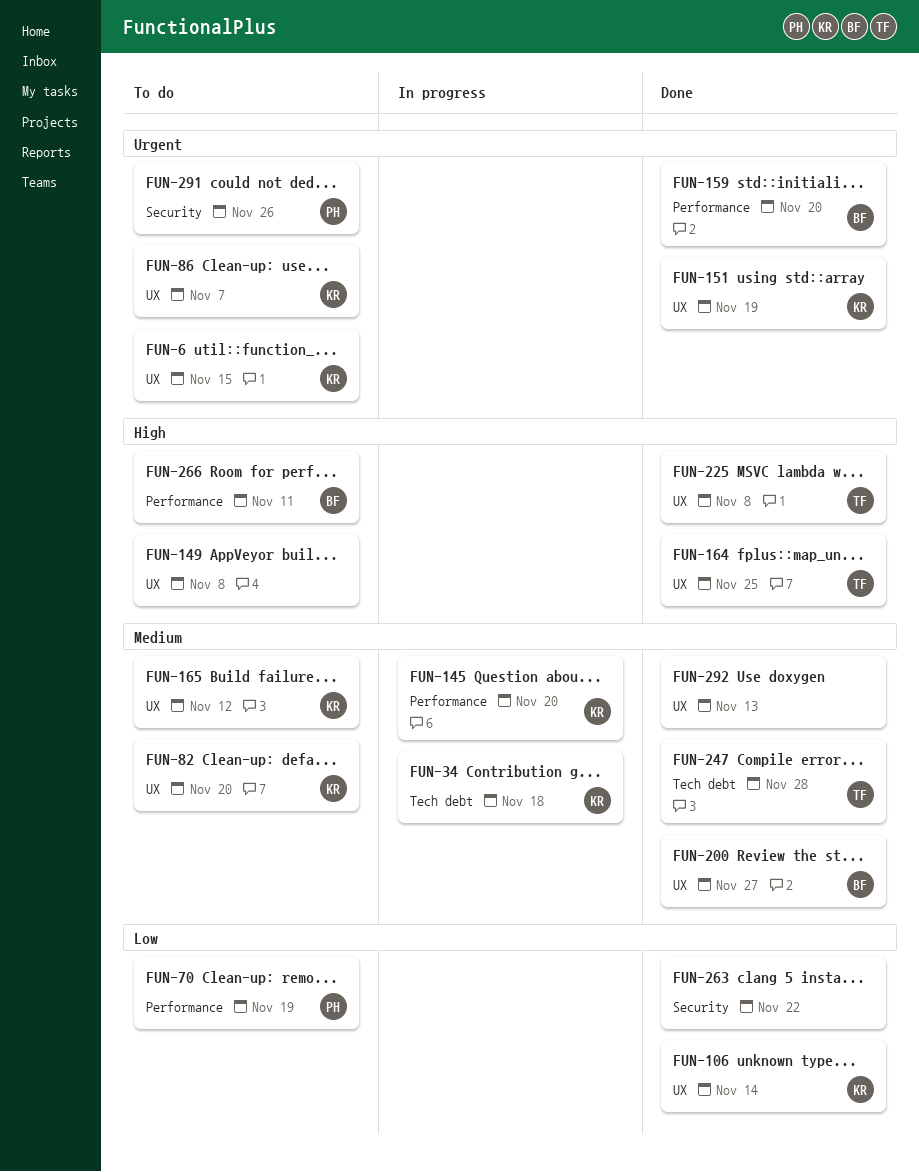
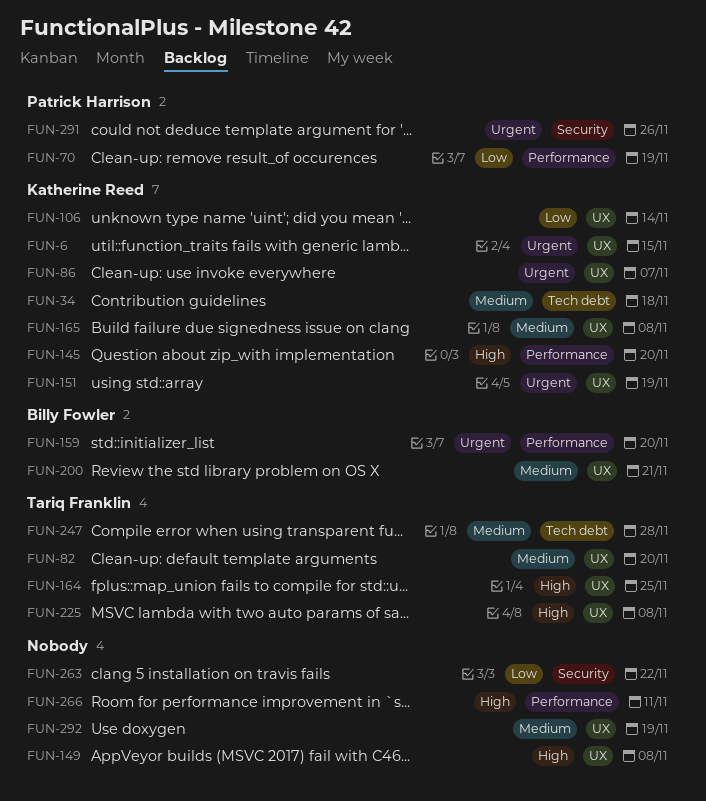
FUN-82, owner: Katherine Reed -> Tariq Franklin
FUN-145, priority: Medium -> High
FUN-165, due: Nov 12 -> Nov 8
FUN-200, due: Nov 27 -> Nov 21
FUN-266, owner: Billy Fowler -> none
FUN-292, due: Nov 13 -> Nov 19

